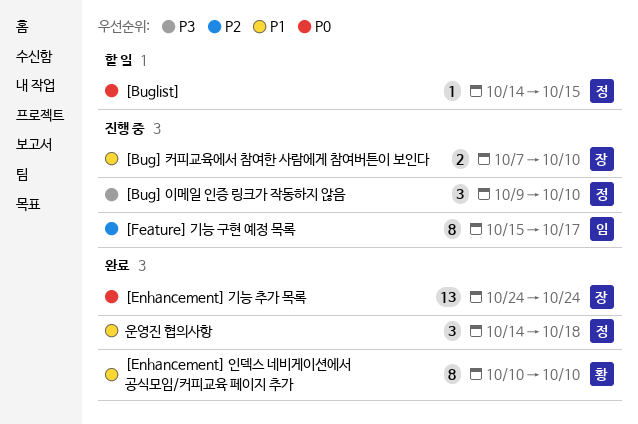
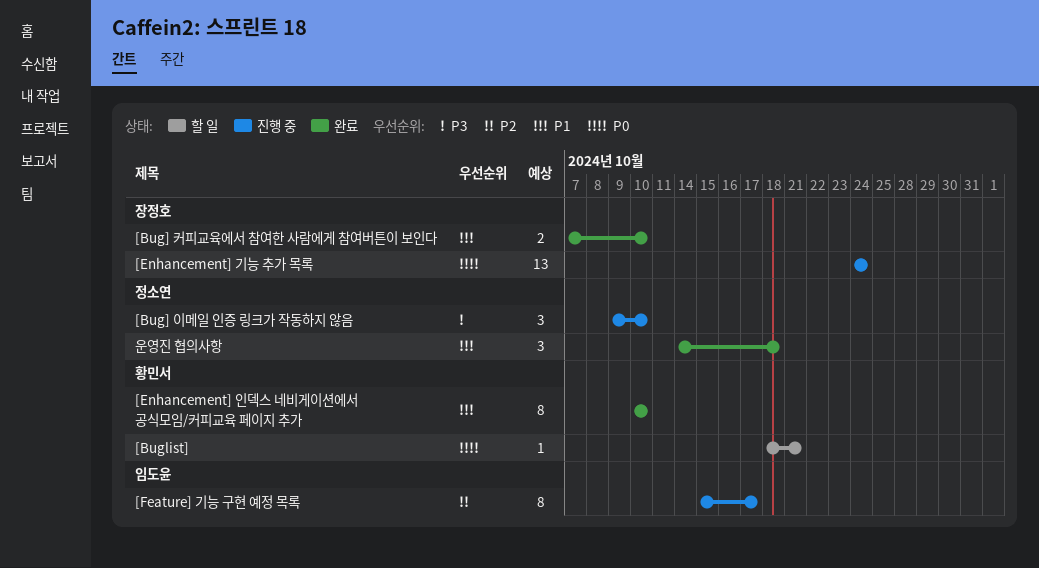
[Bug] 커피교육에서 참여한 사람에게 참여버튼이 보인다, status: 진행 중 -> 완료
[Buglist], owner: 정소연 -> 황민서
[Buglist], start: Oct 14 -> Oct 18
[Buglist], due: Oct 15 -> Oct 21
[Enhancement] 기능 추가 목록, status: 완료 -> 진행 중

